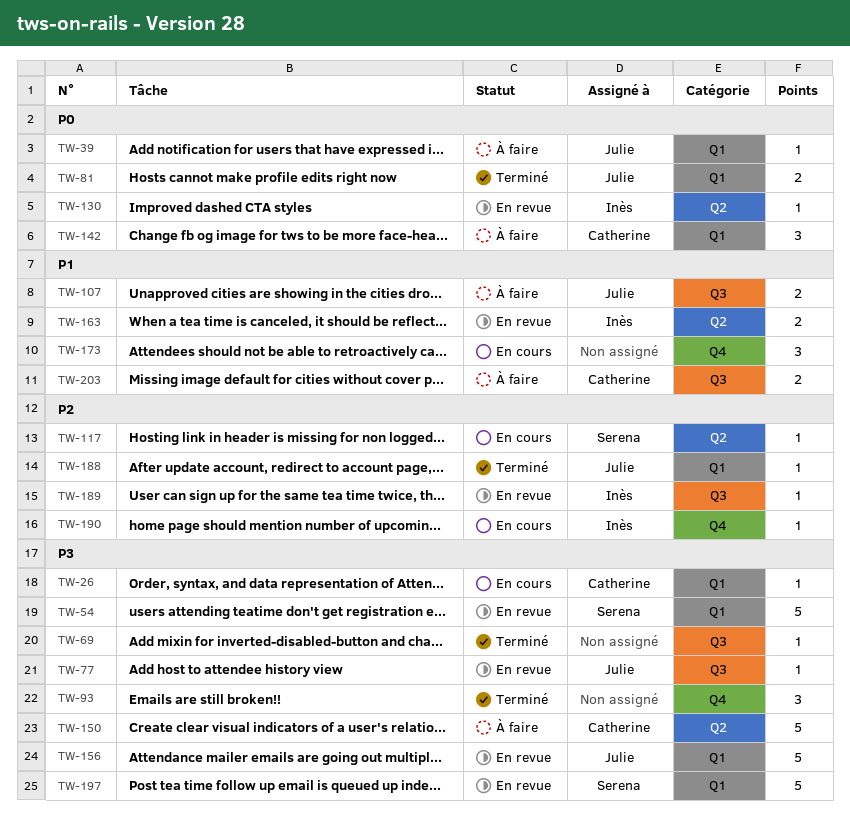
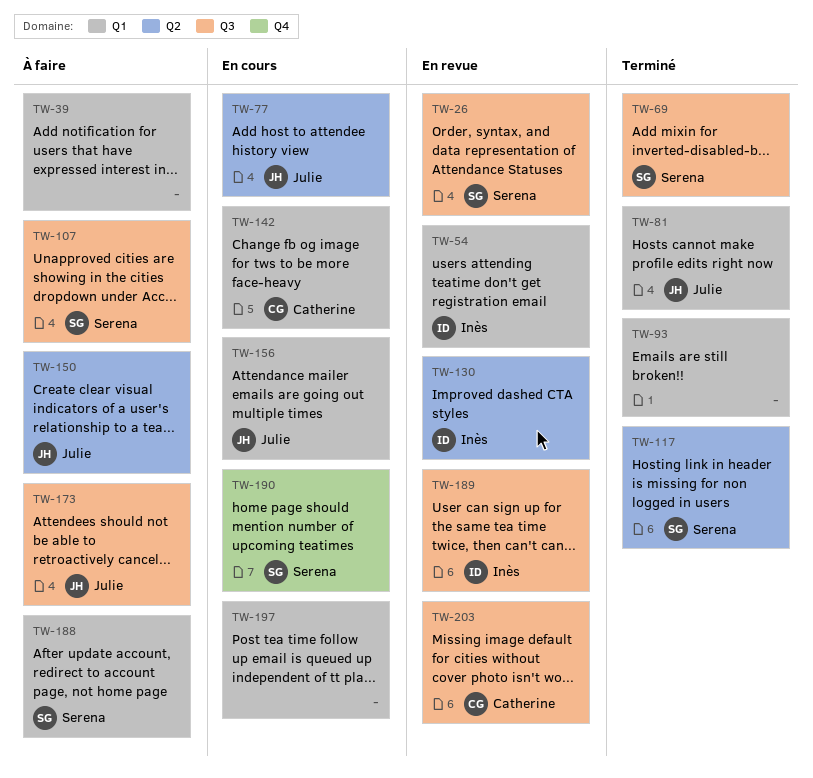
TW-26, status: En cours -> En revue
TW-26, owner: Catherine -> Serena
TW-26, label: Q1 -> Q3
TW-39, owner: Julie -> none
TW-54, owner: Serena -> Inès
TW-69, owner: none -> Serena
TW-77, status: En revue -> En cours
TW-77, label: Q3 -> Q2
TW-93, label: Q4 -> Q1
TW-107, owner: Julie -> Serena
TW-117, status: En cours -> Terminé
TW-142, status: À faire -> En cours
TW-150, owner: Catherine -> Julie
TW-156, status: En revue -> En cours
TW-163: present -> none
TW-173, status: En cours -> À faire
TW-173, owner: none -> Julie
TW-173, label: Q4 -> Q3
TW-188, status: Terminé -> À faire
TW-188, owner: Julie -> Serena
TW-190, owner: Inès -> Serena
TW-197, status: En revue -> En cours
TW-197, owner: Serena -> none
TW-203, status: À faire -> En revue

